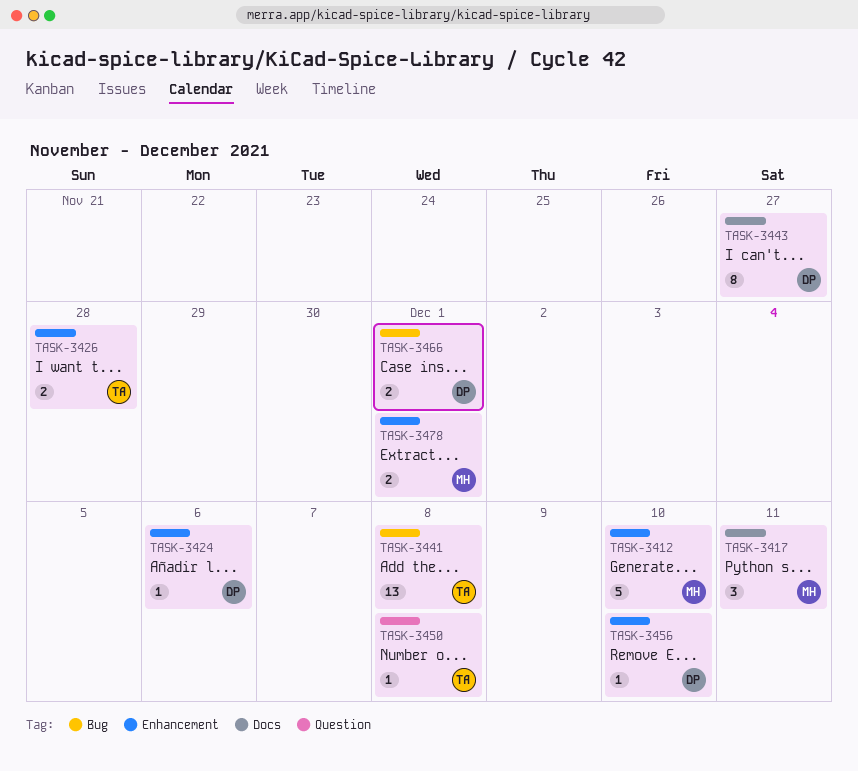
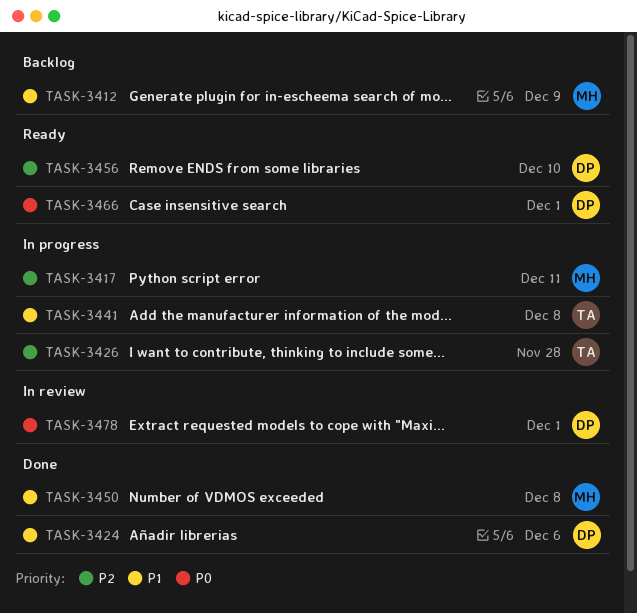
TASK-3412, due: Dec 10 -> Dec 9
TASK-3443: present -> none
TASK-3450, owner: TA -> MH
TASK-3478, owner: MH -> DP

